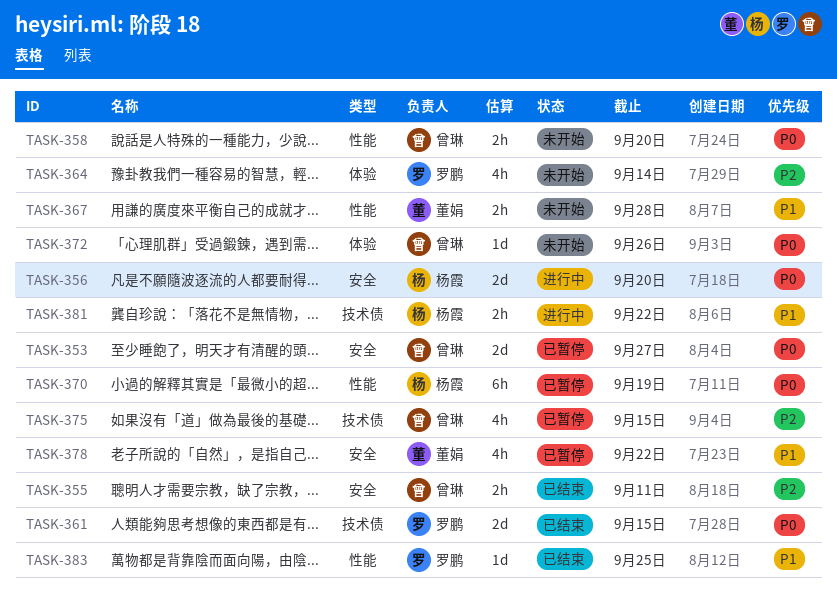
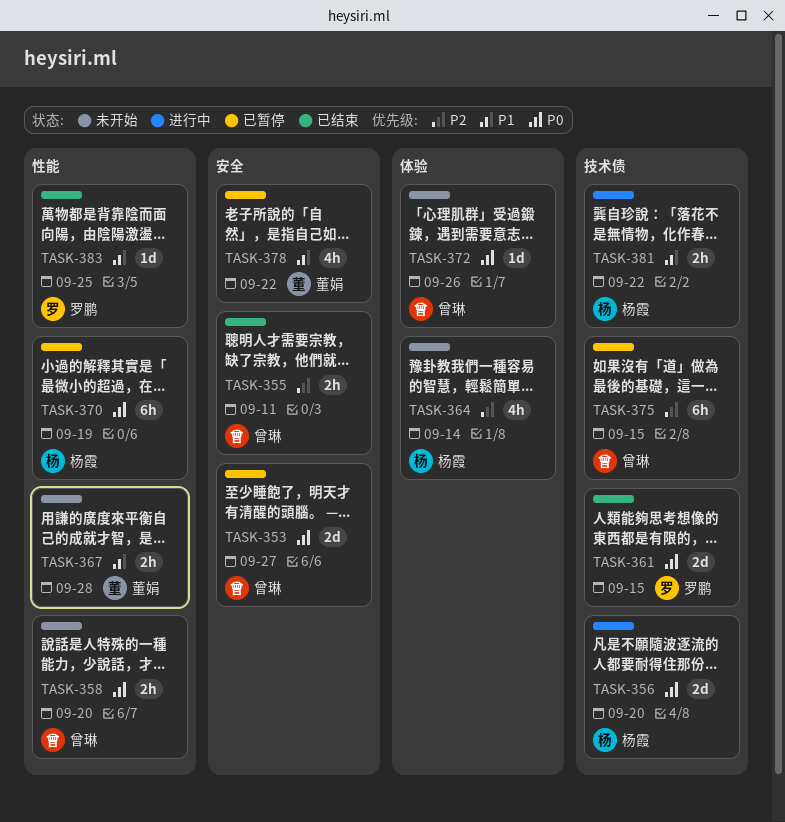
TASK-356, label: 安全 -> 技术债
TASK-364, owner: 罗鹏 -> 杨霞
TASK-375, estimate: 4h -> 6h

